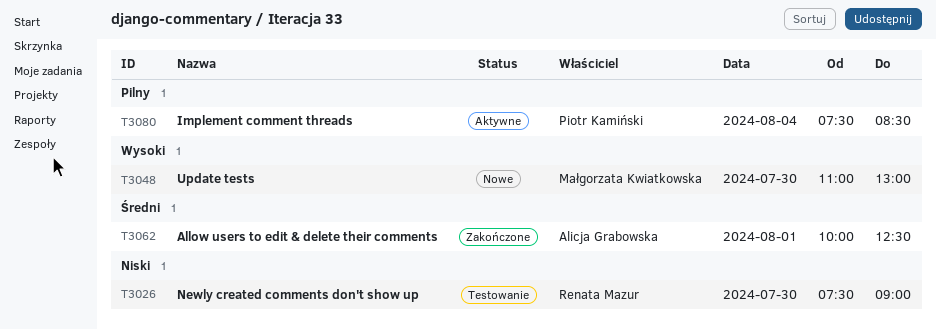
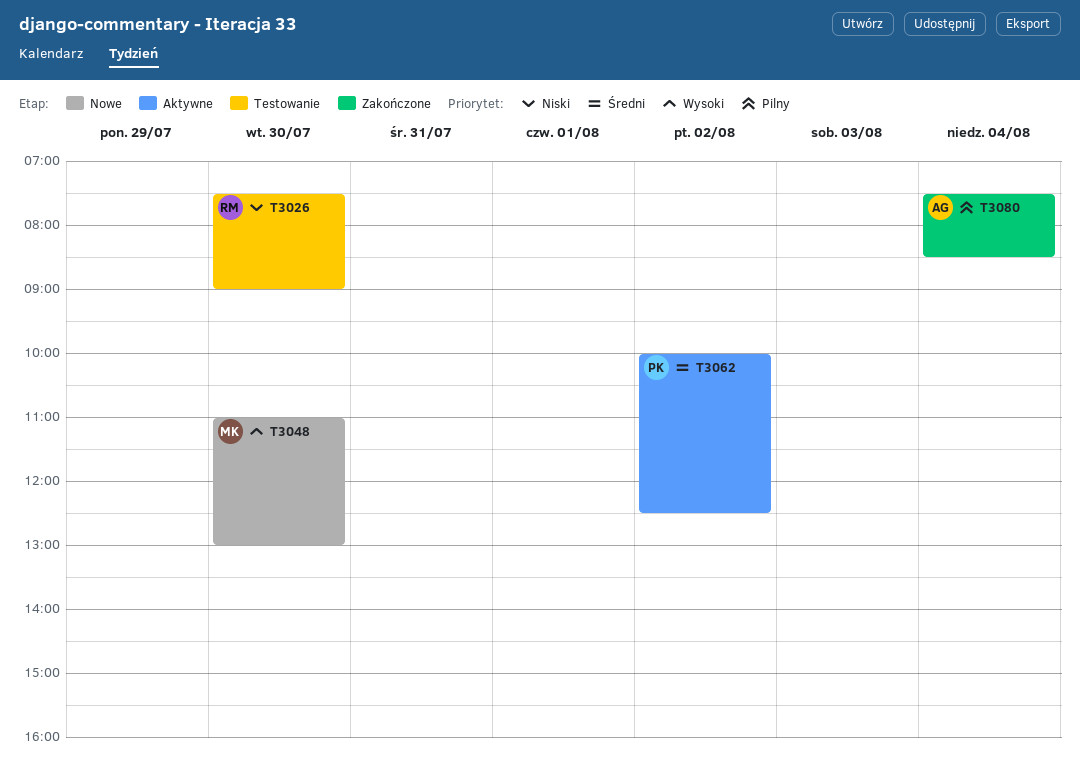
T3062, status: Zakończone -> Aktywne
T3062, owner: Alicja Grabowska -> Piotr Kamiński
T3062, day: Aug 1 -> Aug 2
T3080, status: Aktywne -> Zakończone
T3080, owner: Piotr Kamiński -> Alicja Grabowska

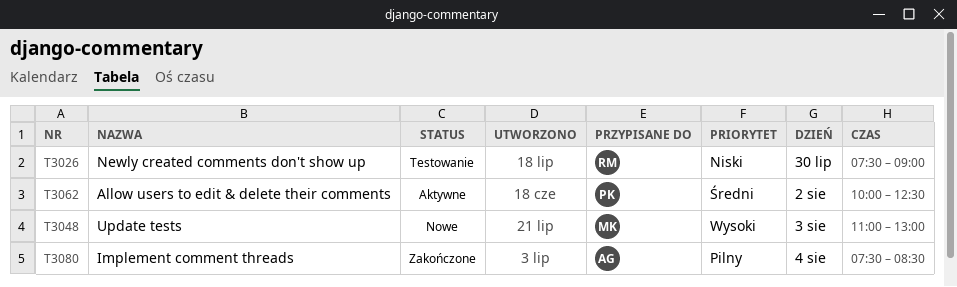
T3048, day: Jul 30 -> Aug 3

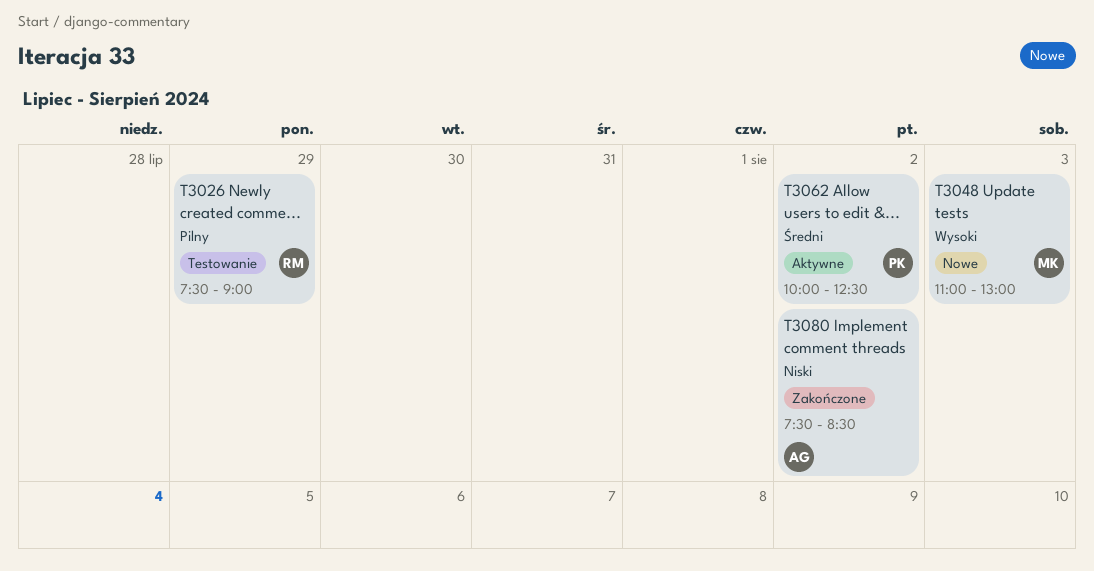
T3026, priority: Niski -> Pilny
T3026, day: Jul 30 -> Jul 29
T3080, priority: Pilny -> Niski
T3080, day: Aug 4 -> Aug 2

